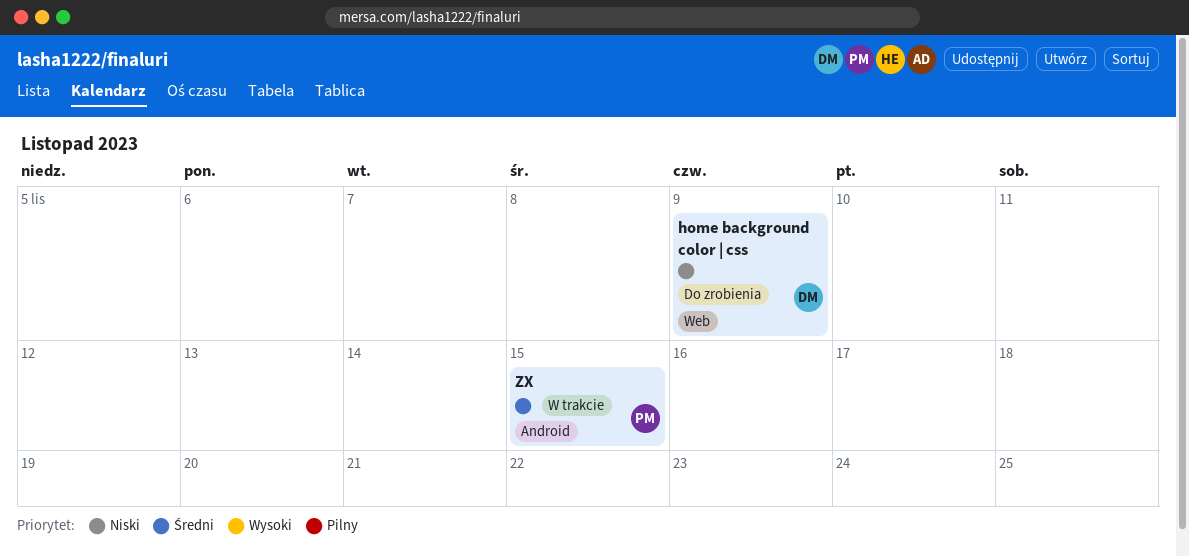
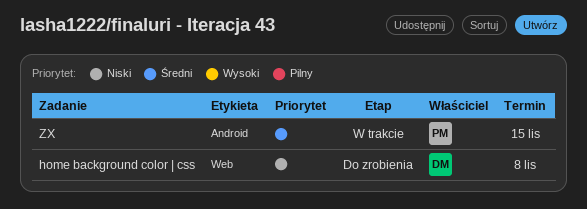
home background color | css, due: Nov 9 -> Nov 8

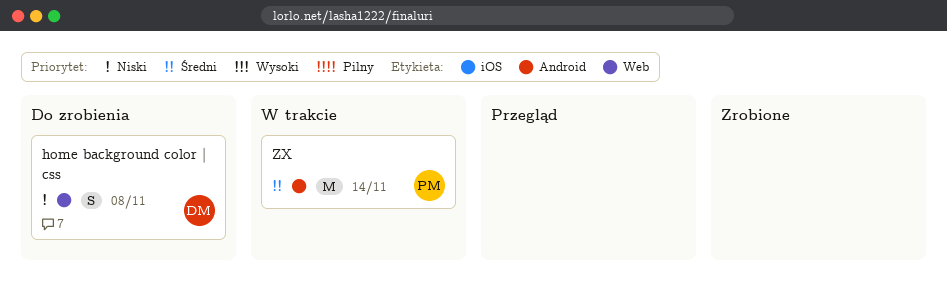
ZX, due: Nov 15 -> Nov 14

